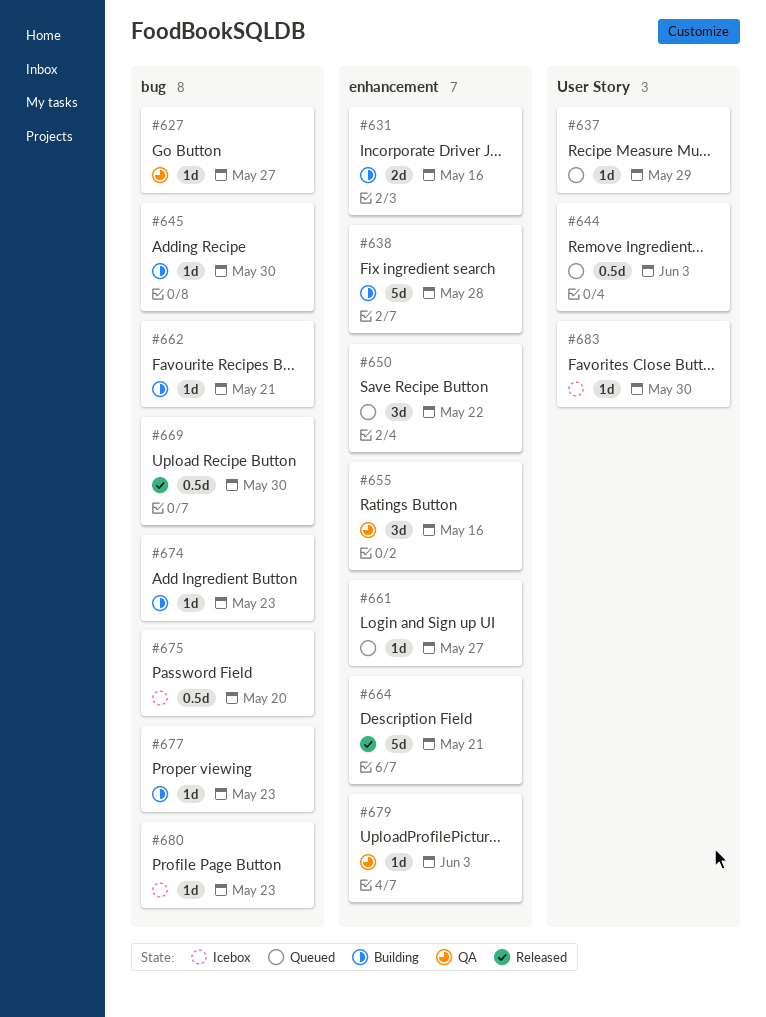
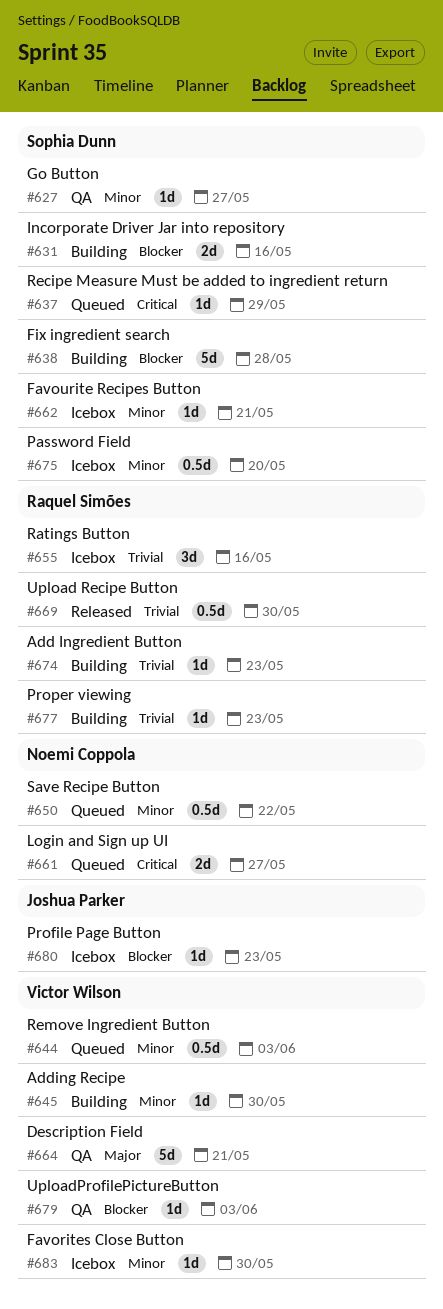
#650, estimate: 3d -> 0.5d
#655, status: QA -> Icebox
#661, estimate: 1d -> 2d
#662, status: Building -> Icebox
#664, status: Released -> QA

